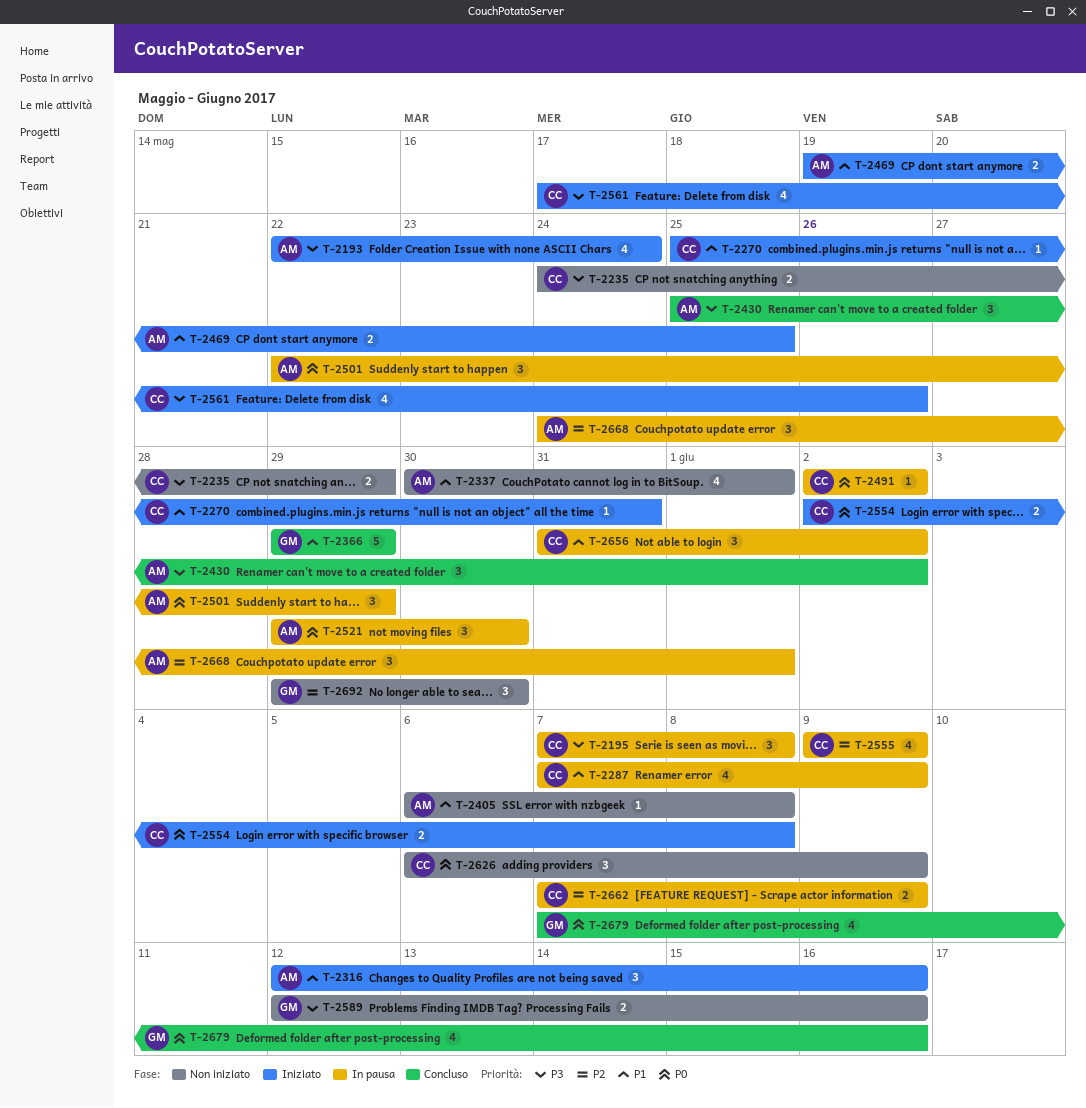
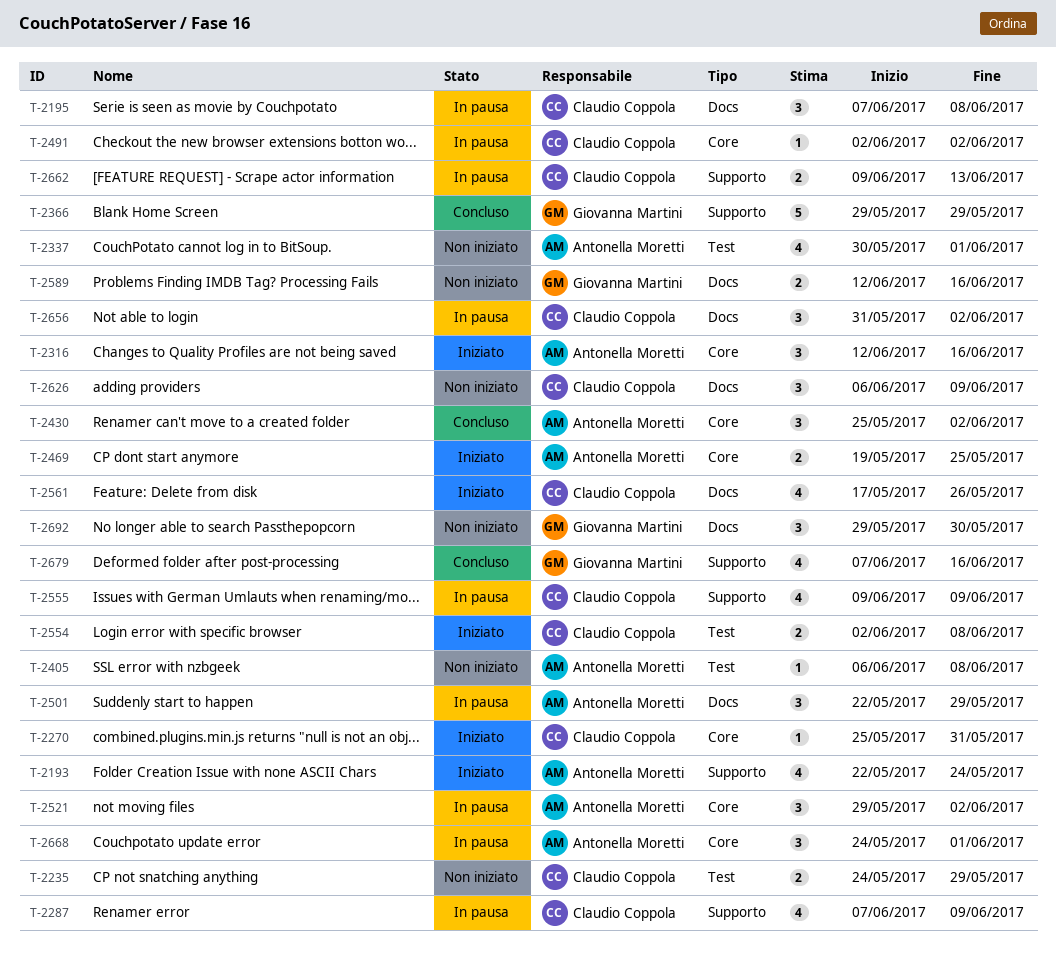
T-2521, due: May 30 -> Jun 2
T-2662, start: Jun 7 -> Jun 9
T-2662, due: Jun 9 -> Jun 13

